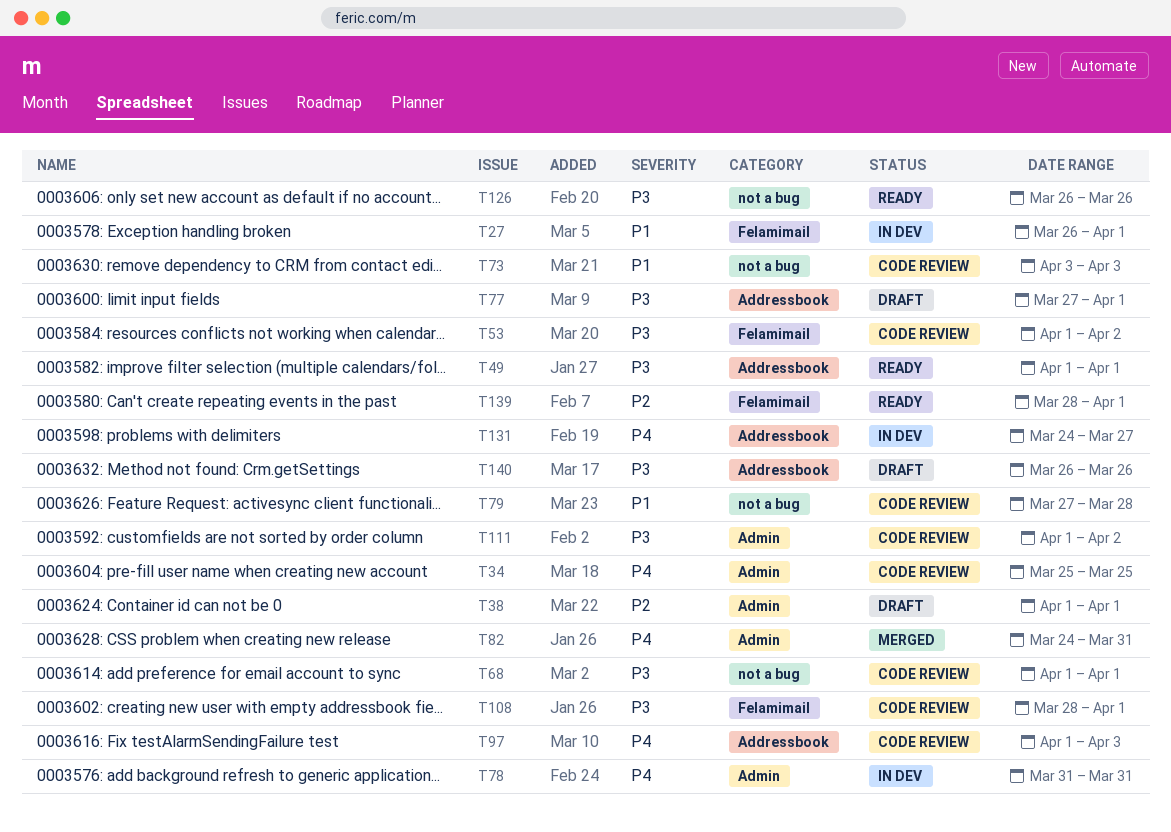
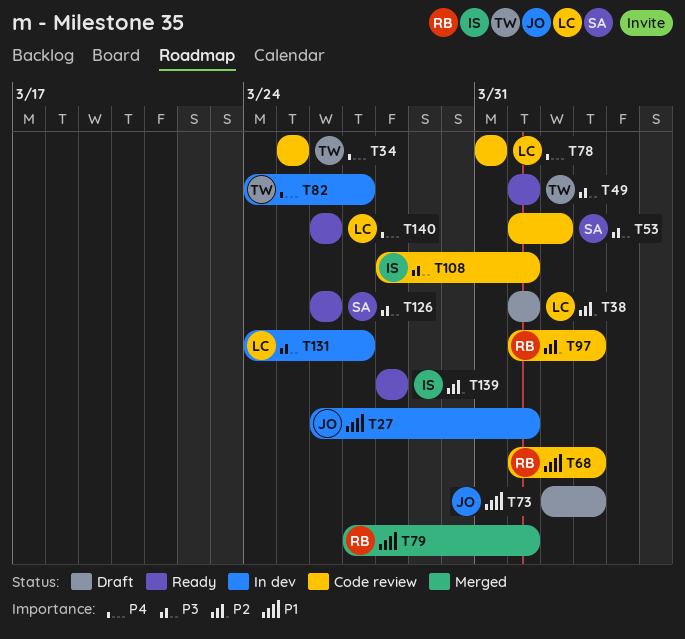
T68, priority: P3 -> P1
T68, due: Apr 1 -> Apr 3
T73, status: Code review -> Draft
T73, start: Apr 3 -> Apr 2
T77: present -> none
T78, status: In dev -> Code review
T79, status: Code review -> Merged
T79, due: Mar 28 -> Apr 1
T82, status: Merged -> In dev
T82, due: Mar 31 -> Mar 27
T97, priority: P4 -> P2
T111: present -> none
T131, priority: P4 -> P3
T139, due: Apr 1 -> Mar 28
T140, status: Draft -> Ready
T140, priority: P3 -> P4

